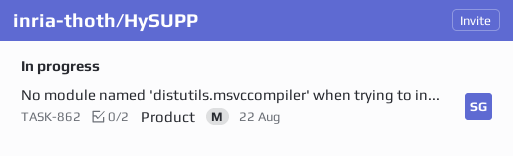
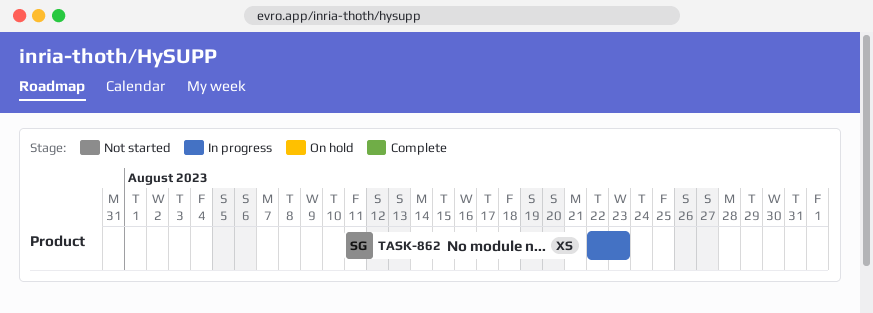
TASK-862, estimate: M -> XS
TASK-862, due: Aug 22 -> Aug 23

